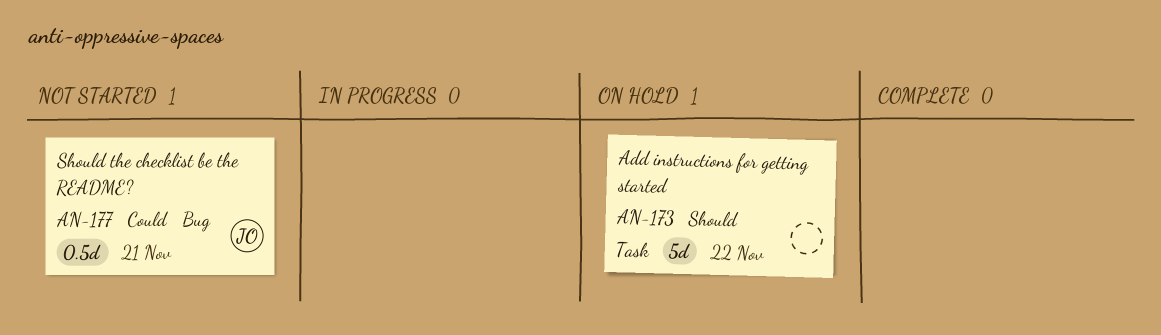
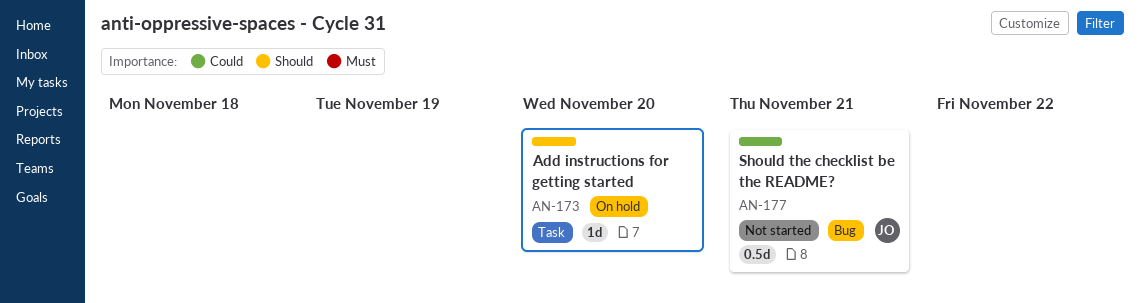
AN-173, estimate: 5d -> 1d
AN-173, due: Nov 22 -> Nov 20

